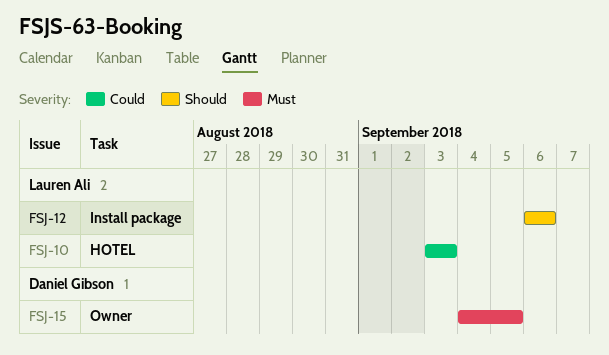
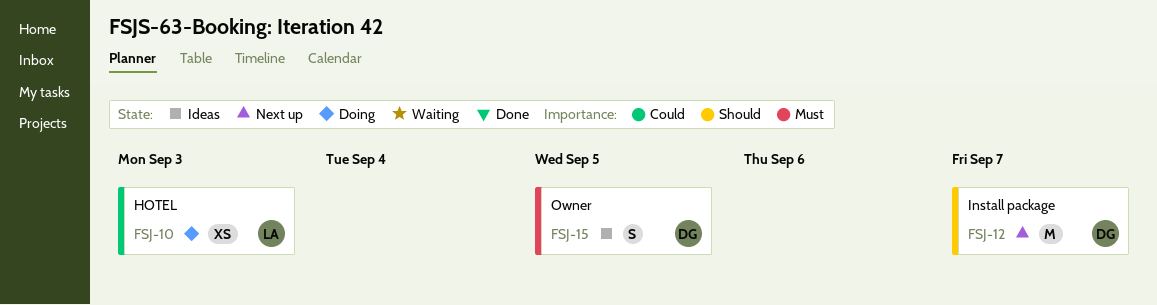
FSJ-12, owner: Lauren Ali -> Daniel Gibson
FSJ-12, due: Sep 6 -> Sep 7

